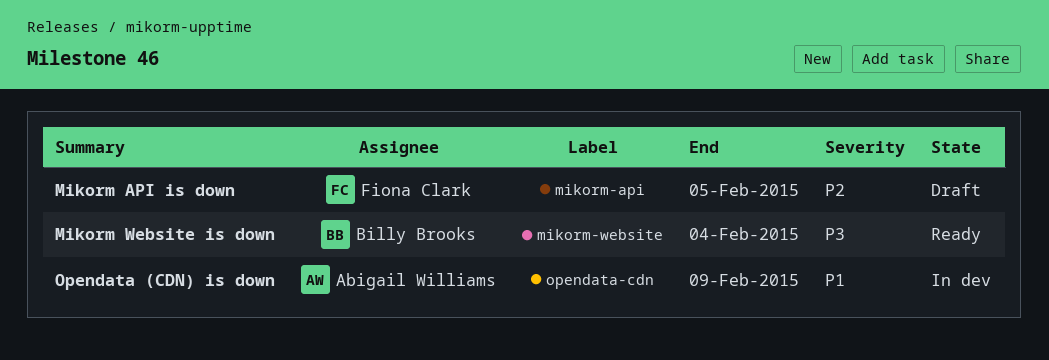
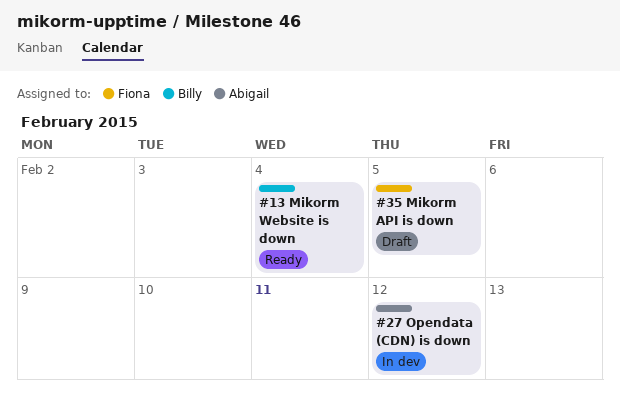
Opendata (CDN) is down, due: Feb 9 -> Feb 12

